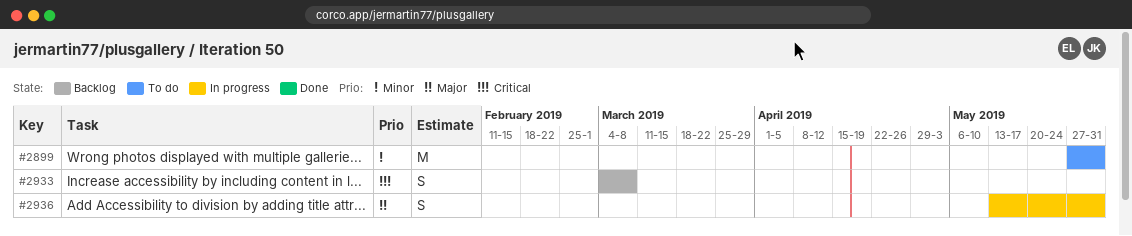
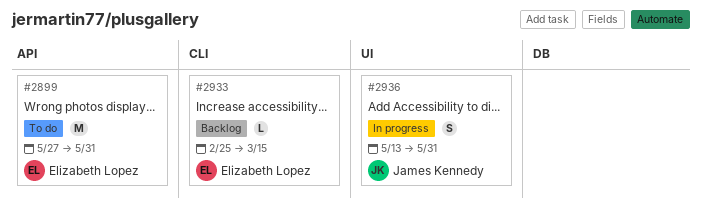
#2933, estimate: S -> L
#2933, start: Mar 4 -> Feb 25
#2933, due: Mar 8 -> Mar 15

